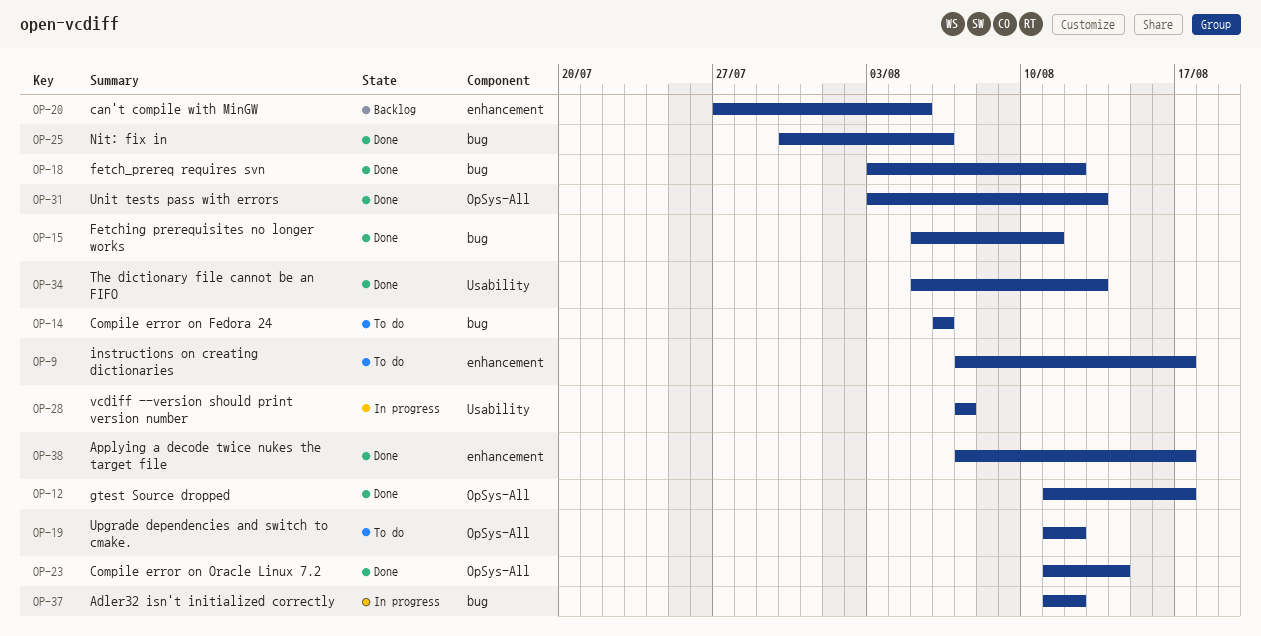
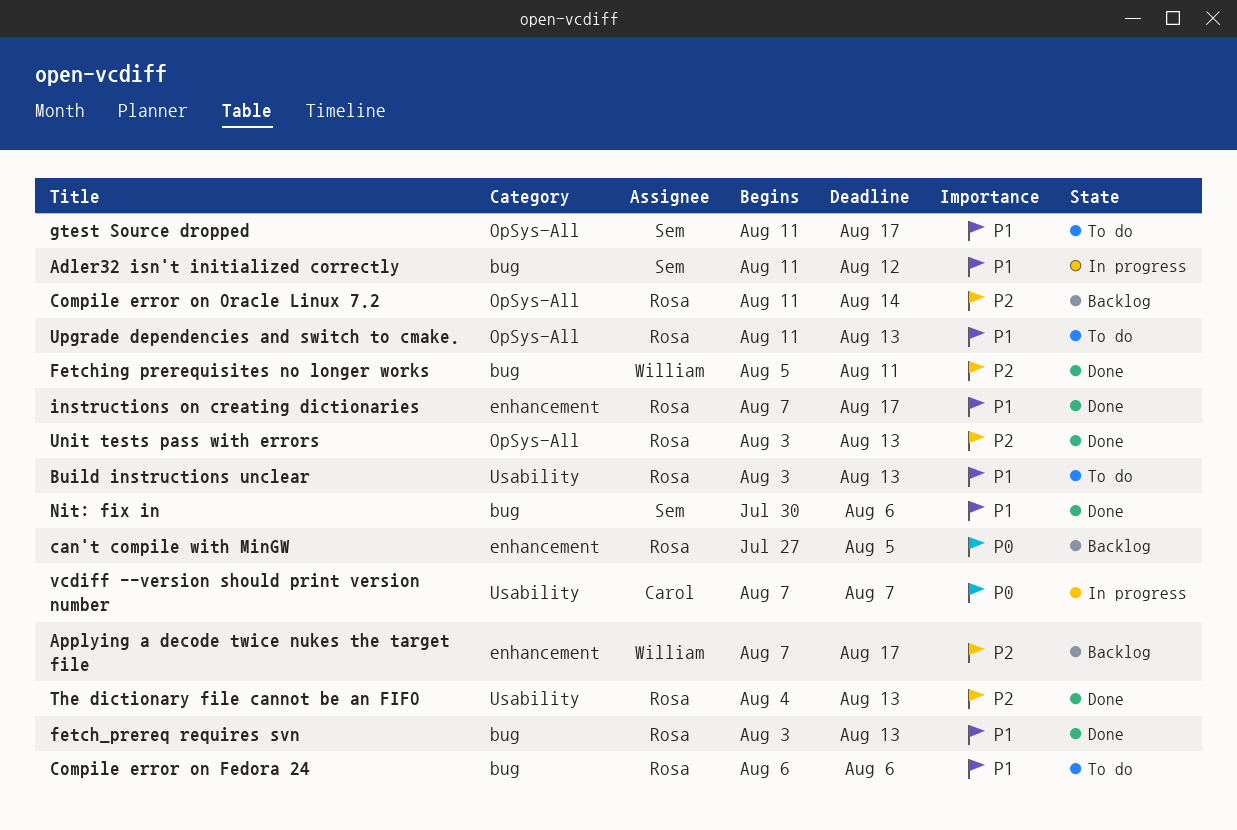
Applying a decode twice nukes the target file, status: Done -> Backlog
Build instructions unclear: none -> present
Compile error on Oracle Linux 7.2, status: Done -> Backlog
fetch_prereq requires svn, due: Aug 12 -> Aug 13
gtest Source dropped, status: Done -> To do
instructions on creating dictionaries, status: To do -> Done
The dictionary file cannot be an FIFO, start: Aug 5 -> Aug 4
Upgrade dependencies and switch to cmake., due: Aug 12 -> Aug 13

